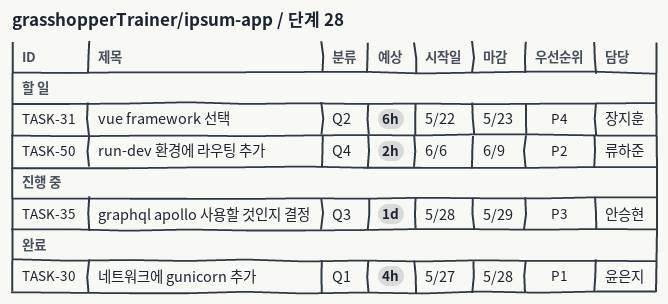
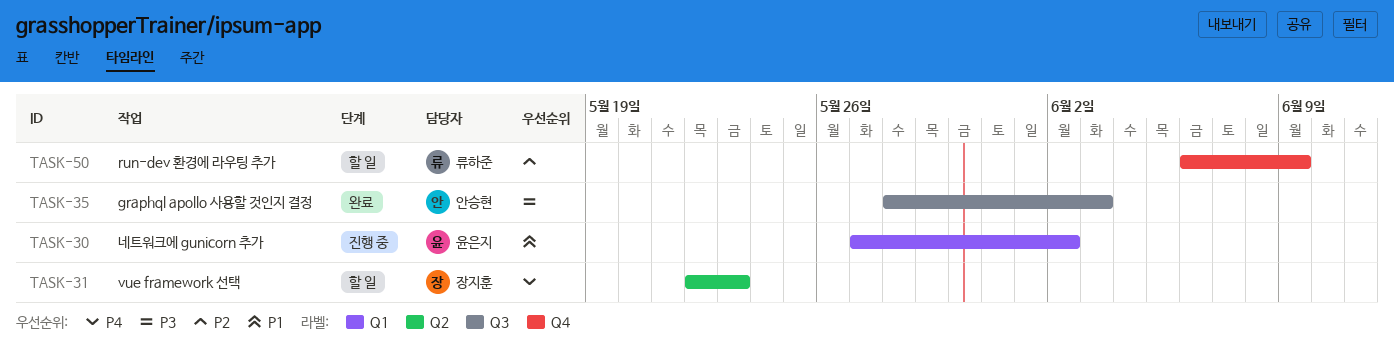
TASK-30, status: 완료 -> 진행 중
TASK-30, due: May 28 -> Jun 2
TASK-35, status: 진행 중 -> 완료
TASK-35, due: May 29 -> Jun 3

